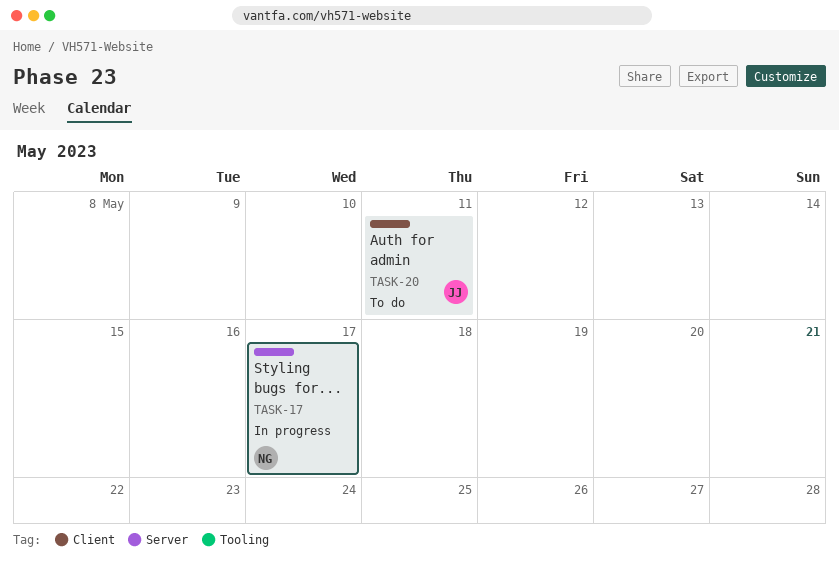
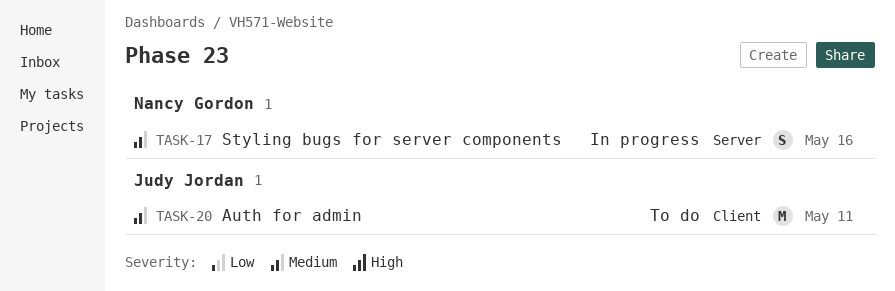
TASK-17, due: May 17 -> May 16

